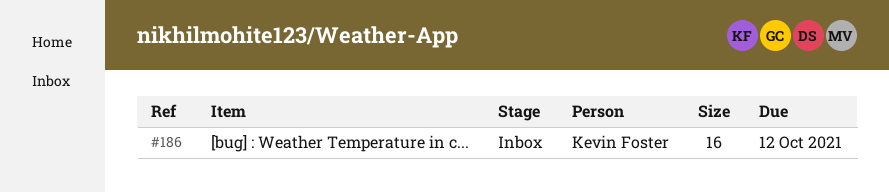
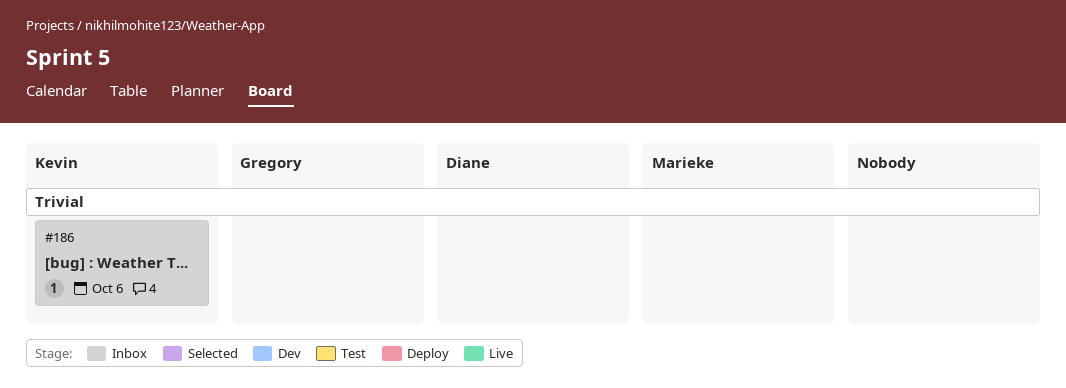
#186, estimate: 16 -> 1
#186, due: Oct 12 -> Oct 6

